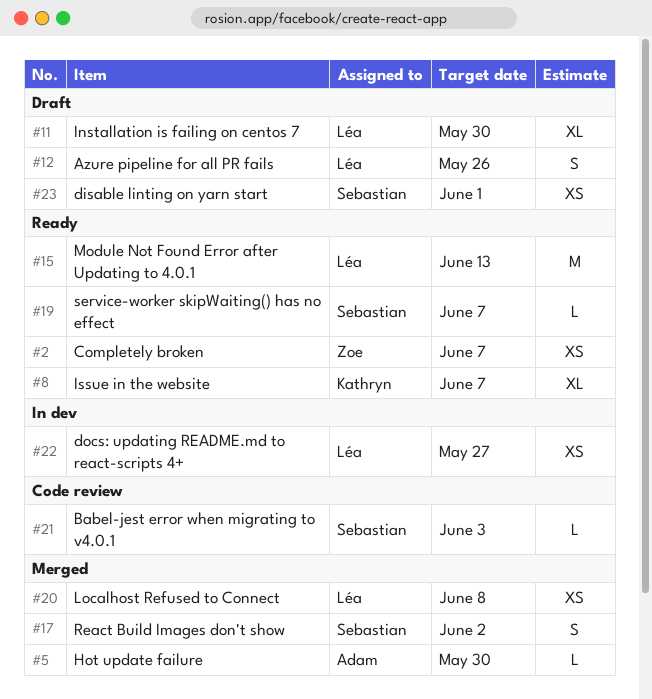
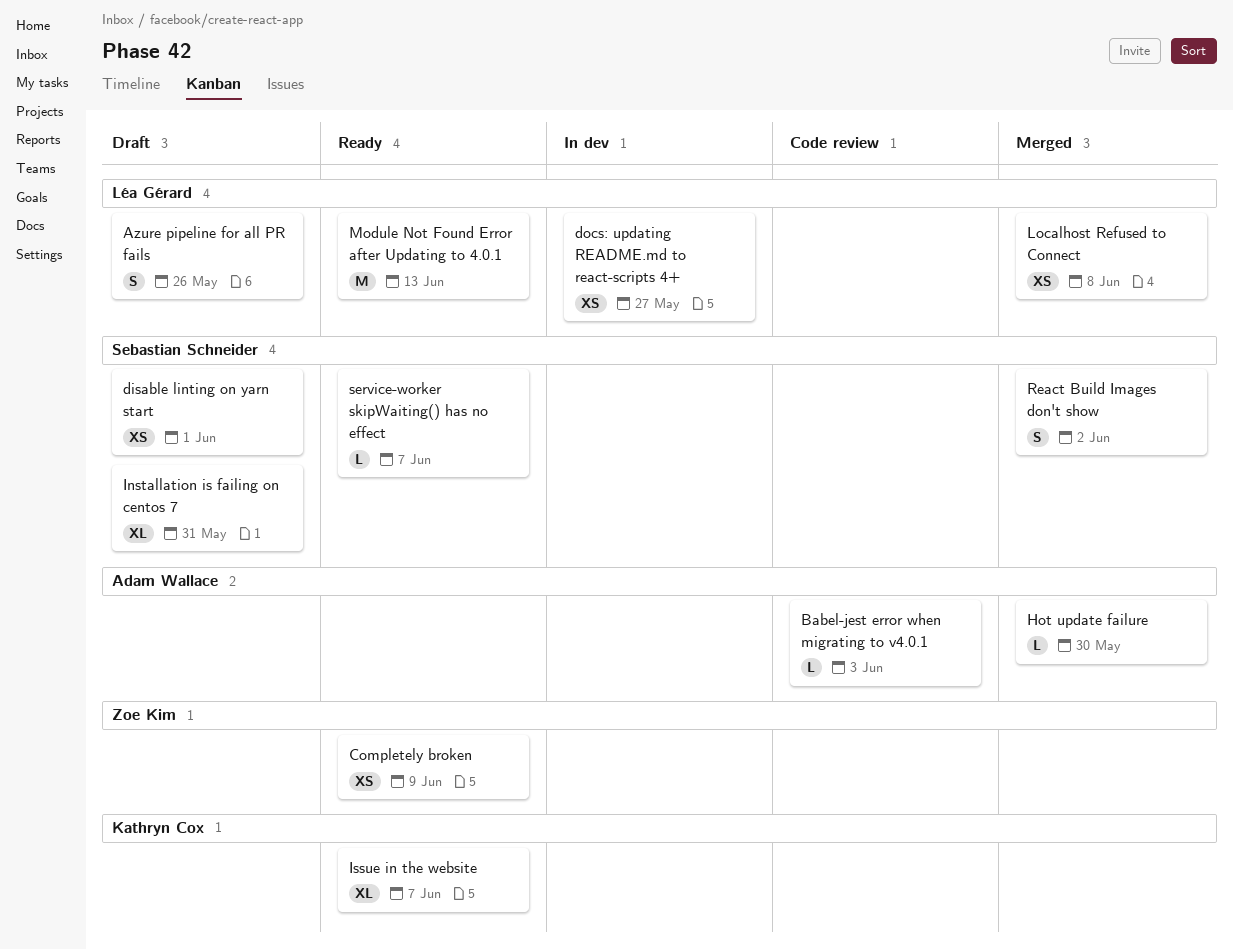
Babel-jest error when migrating to v4.0.1, owner: Sebastian Schneider -> Adam Wallace
Completely broken, due: Jun 7 -> Jun 9
Installation is failing on centos 7, owner: Léa Gérard -> Sebastian Schneider
Installation is failing on centos 7, due: May 30 -> May 31

